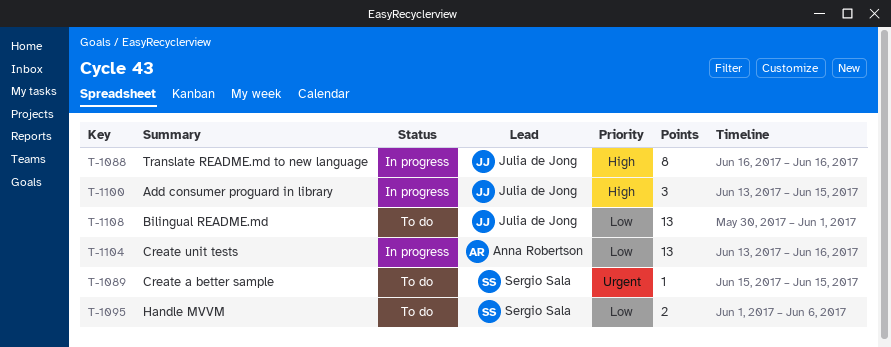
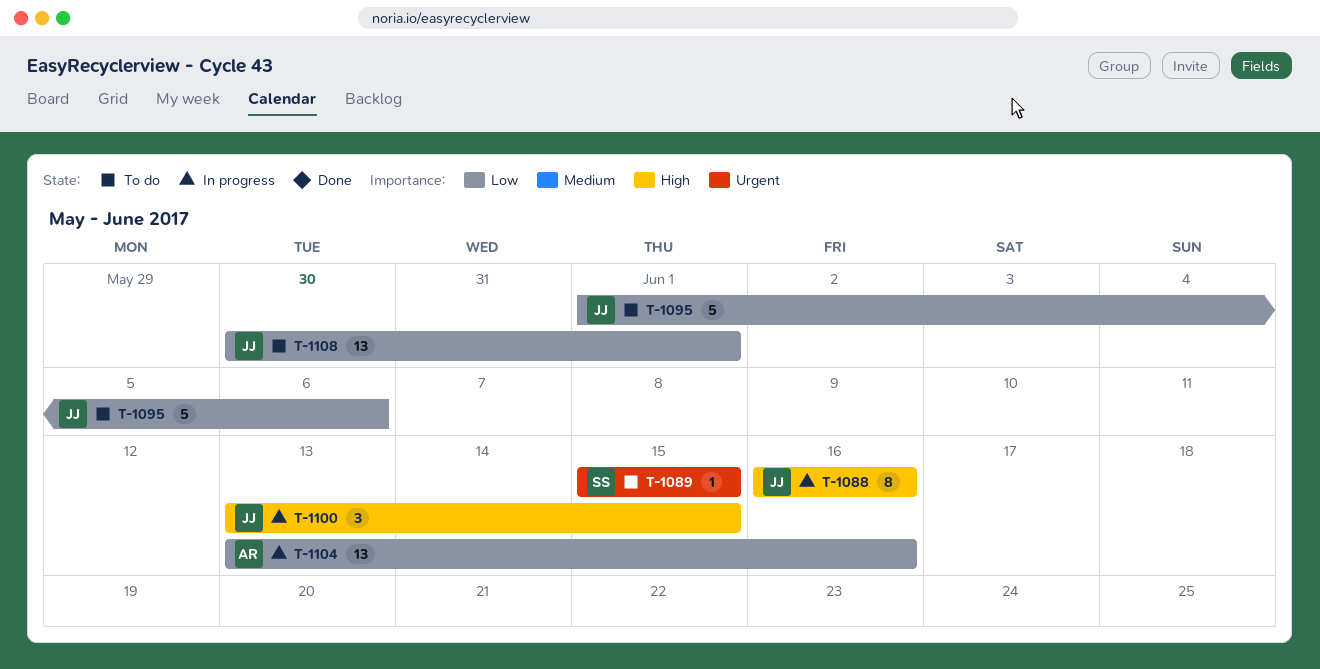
T-1095, owner: Sergio Sala -> Julia de Jong
T-1095, estimate: 2 -> 5

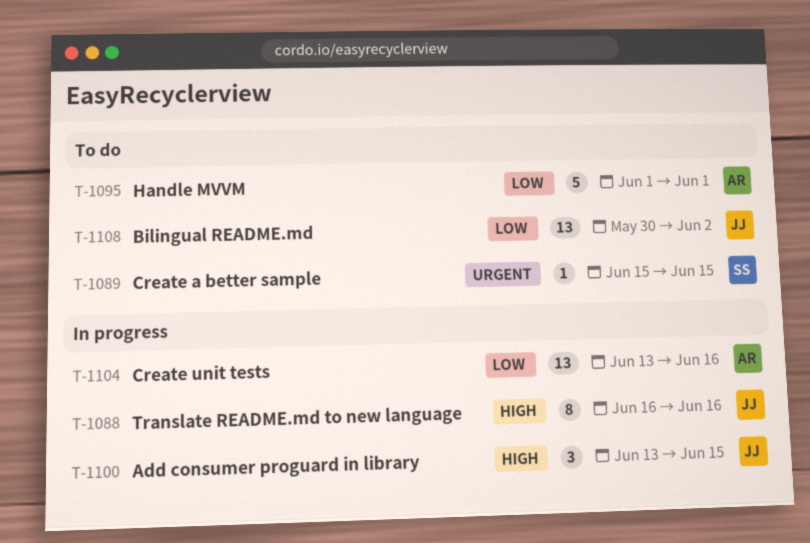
T-1095, owner: JJ -> AR
T-1095, due: Jun 6 -> Jun 1
T-1108, due: Jun 1 -> Jun 2

